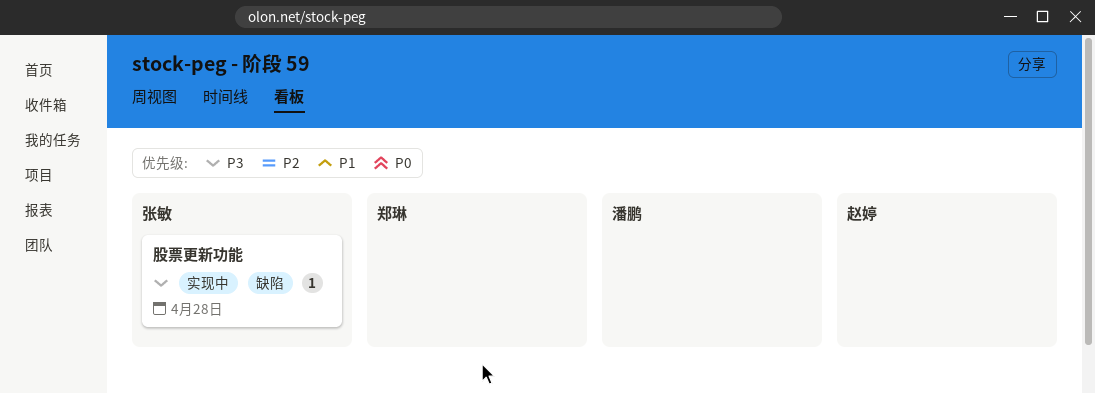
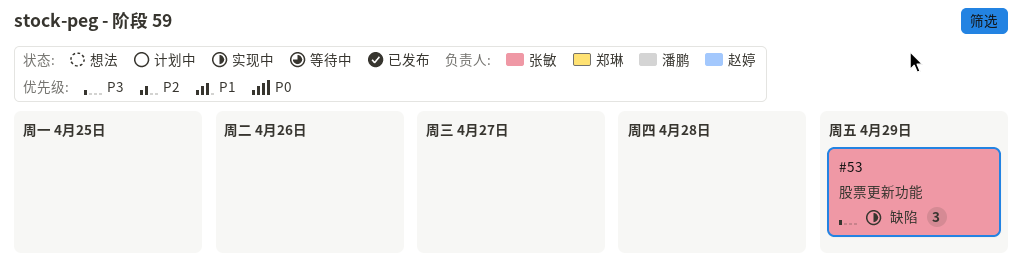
股票更新功能, estimate: 1 -> 3
股票更新功能, due: Apr 28 -> Apr 29

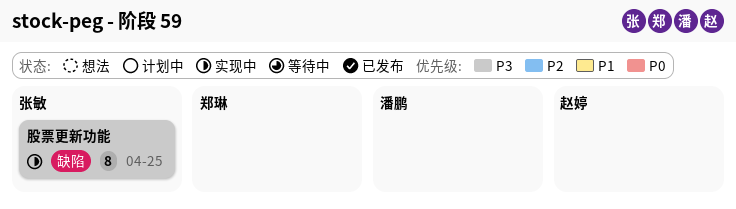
股票更新功能, estimate: 3 -> 8
股票更新功能, due: Apr 29 -> Apr 25

